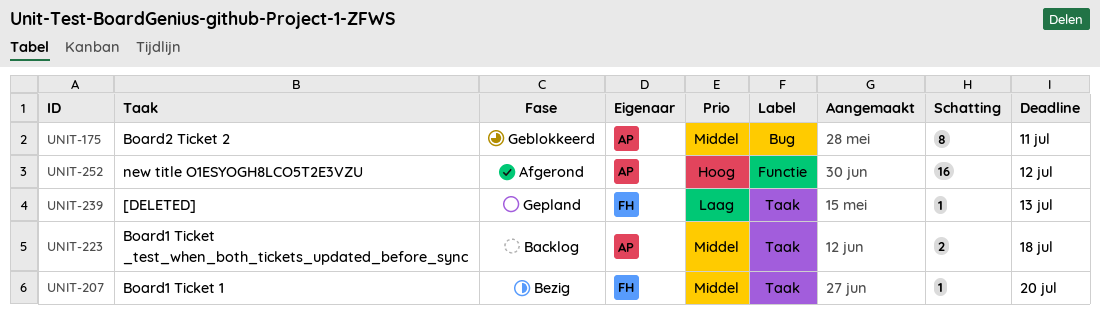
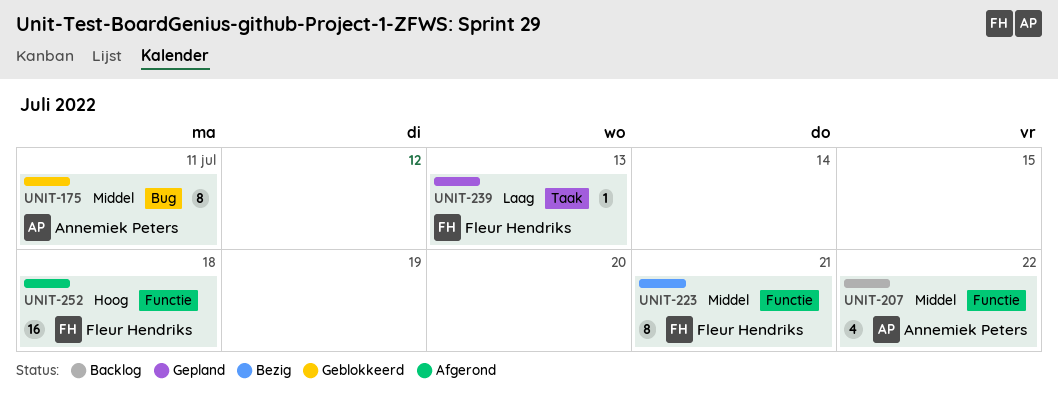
UNIT-207, status: Bezig -> Backlog
UNIT-207, owner: Fleur Hendriks -> Annemiek Peters
UNIT-207, label: Taak -> Functie
UNIT-207, estimate: 1 -> 4
UNIT-207, due: Jul 20 -> Jul 22
UNIT-223, status: Backlog -> Bezig
UNIT-223, owner: Annemiek Peters -> Fleur Hendriks
UNIT-223, label: Taak -> Functie
UNIT-223, estimate: 2 -> 8
UNIT-223, due: Jul 18 -> Jul 21
UNIT-252, owner: Annemiek Peters -> Fleur Hendriks
UNIT-252, due: Jul 12 -> Jul 18

